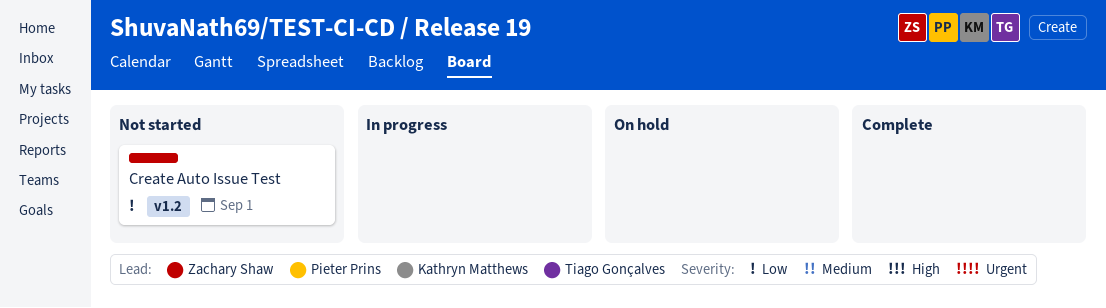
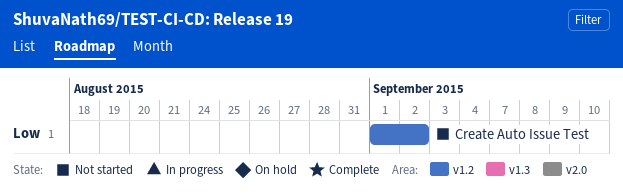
Create Auto Issue Test, due: Sep 1 -> Sep 2

